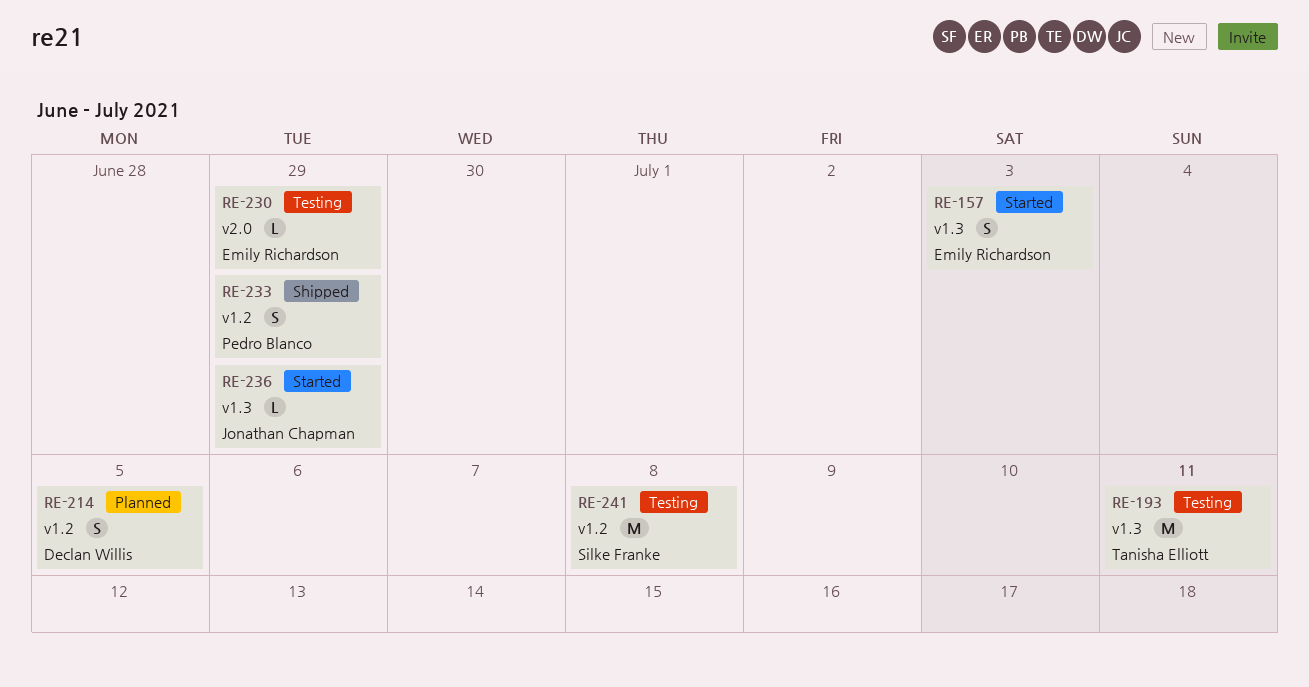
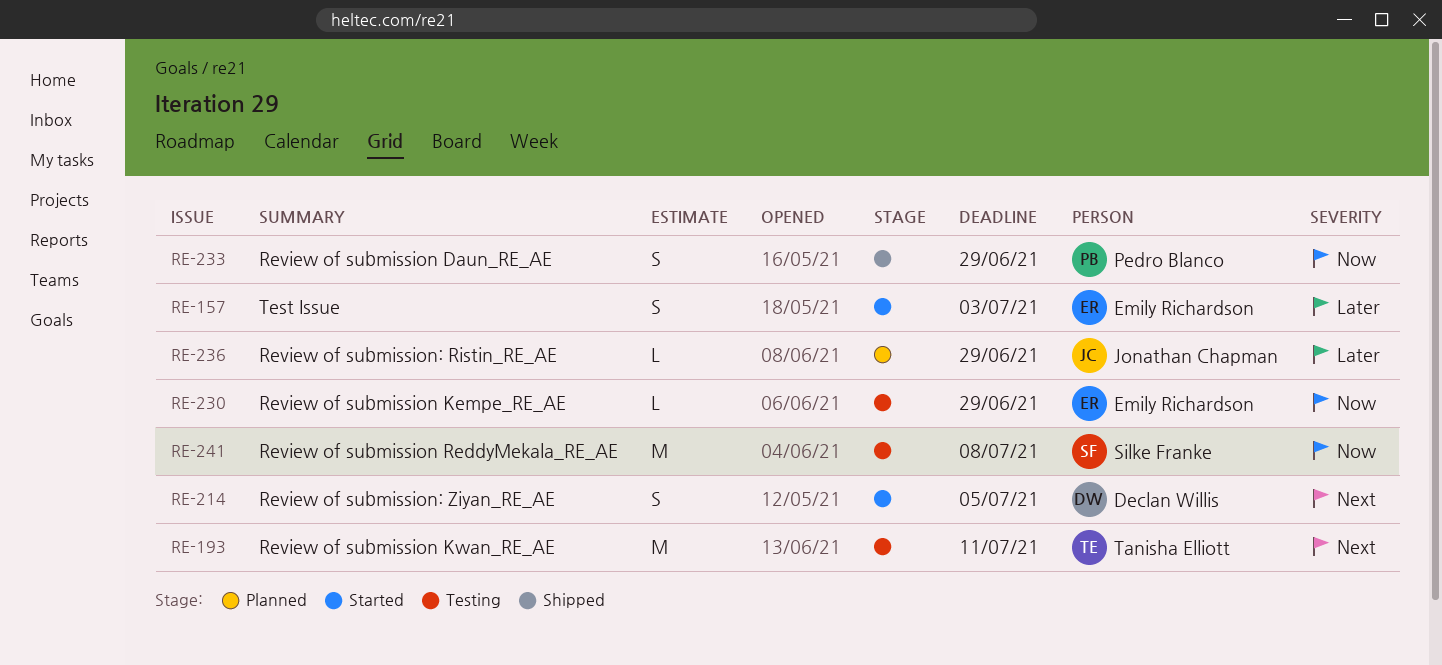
RE-214, status: Planned -> Started
RE-236, status: Started -> Planned

